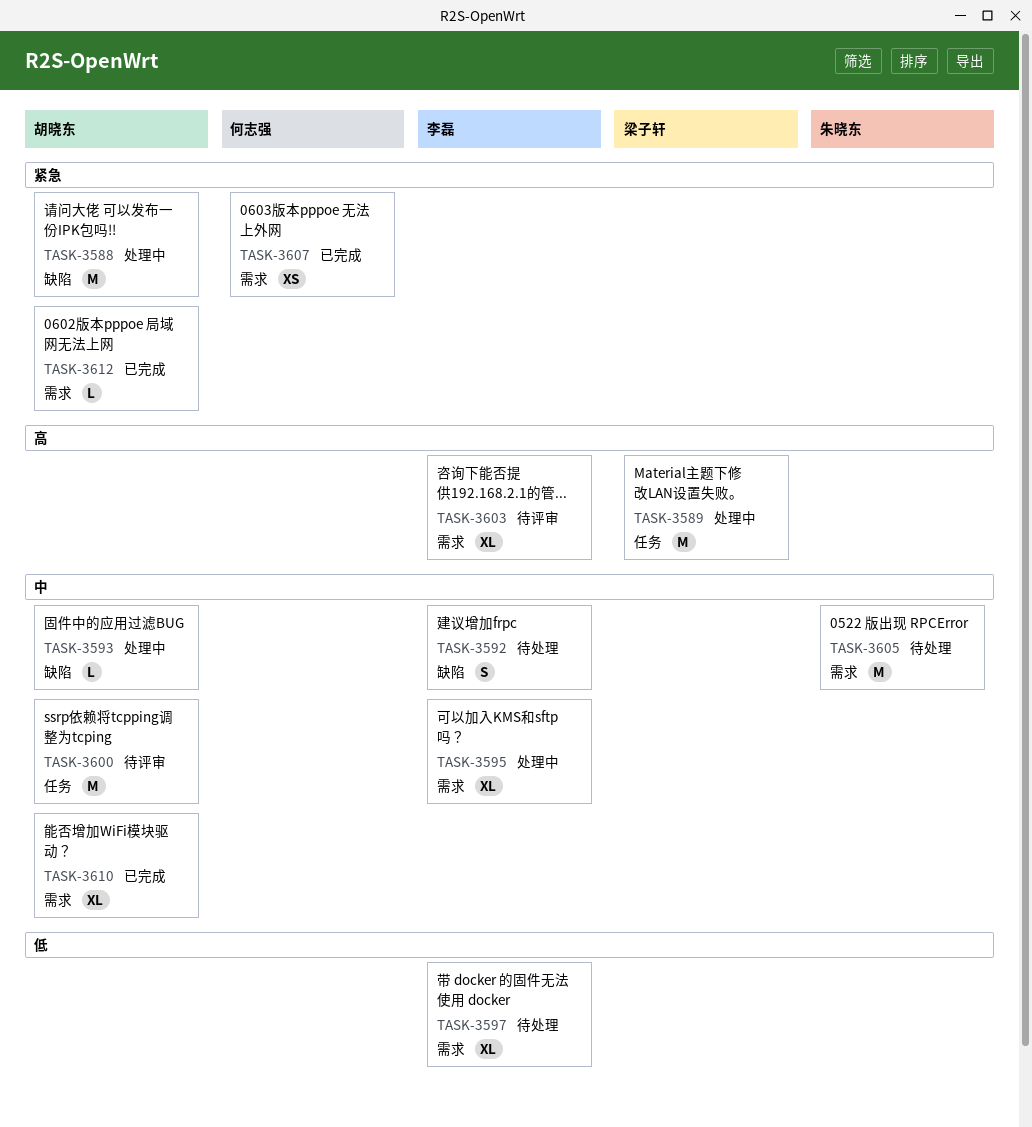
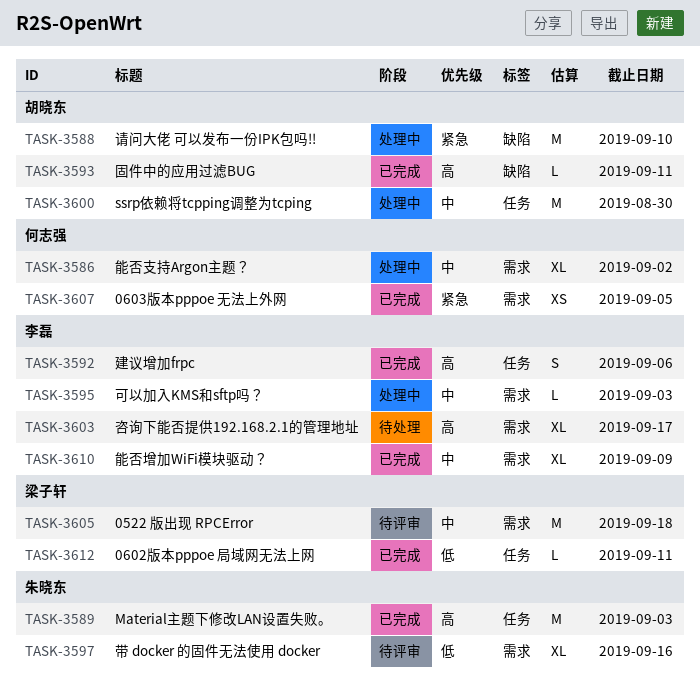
TASK-3586: none -> present
TASK-3589, status: 处理中 -> 已完成
TASK-3589, owner: 梁子轩 -> 朱晓东
TASK-3592, status: 待处理 -> 已完成
TASK-3592, priority: 中 -> 高
TASK-3592, label: 缺陷 -> 任务
TASK-3593, status: 处理中 -> 已完成
TASK-3593, priority: 中 -> 高
TASK-3595, estimate: XL -> L
TASK-3597, status: 待处理 -> 待评审
TASK-3597, owner: 李磊 -> 朱晓东
TASK-3600, status: 待评审 -> 处理中
TASK-3603, status: 待评审 -> 待处理
TASK-3605, status: 待处理 -> 待评审
TASK-3605, owner: 朱晓东 -> 梁子轩
TASK-3610, owner: 胡晓东 -> 李磊
TASK-3612, owner: 胡晓东 -> 梁子轩
TASK-3612, priority: 紧急 -> 低
TASK-3612, label: 需求 -> 任务

